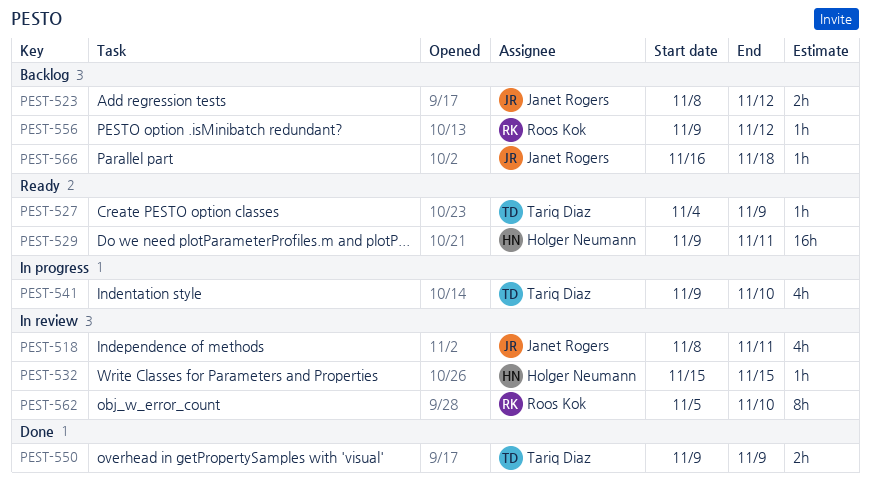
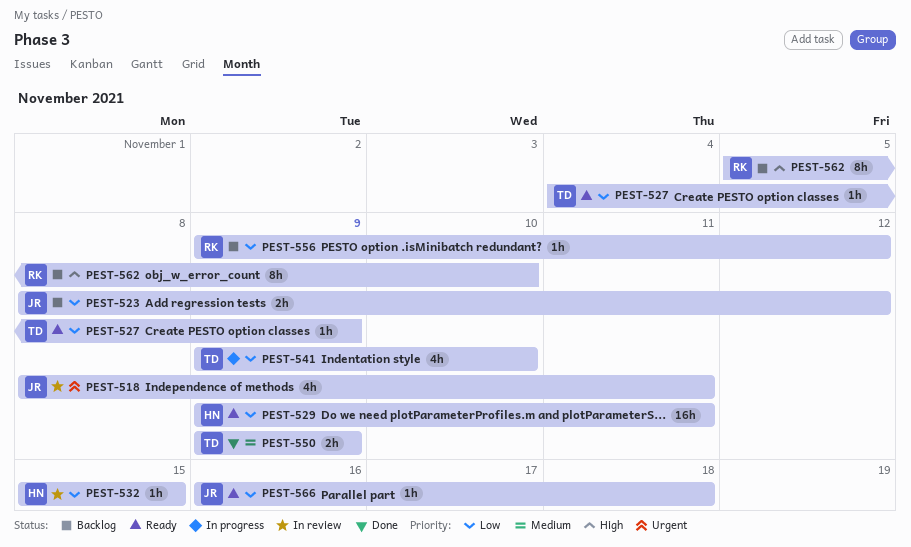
PEST-562, status: In review -> Backlog
PEST-566, status: Backlog -> Ready

